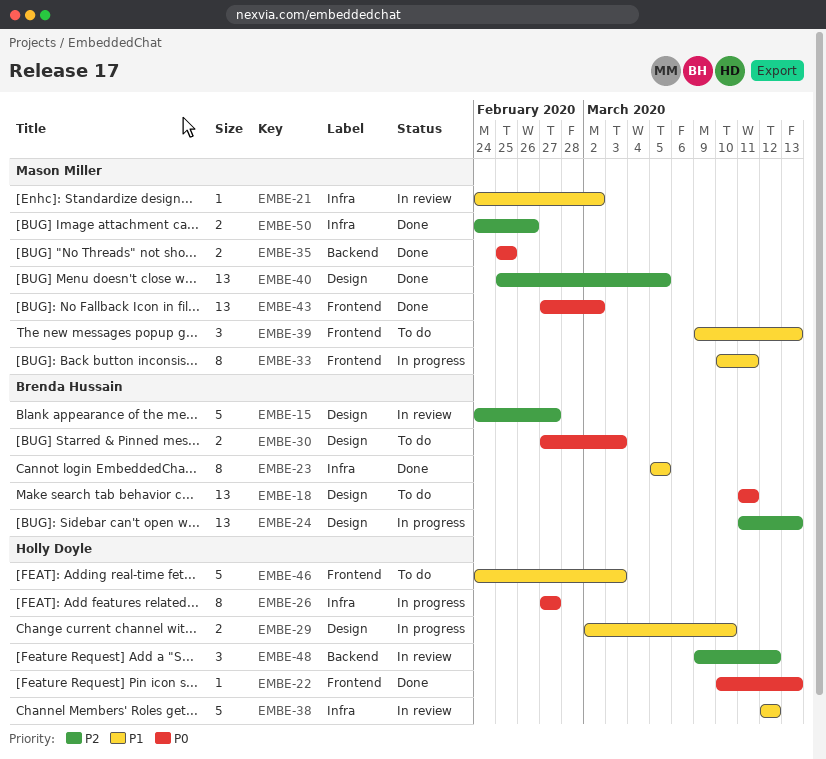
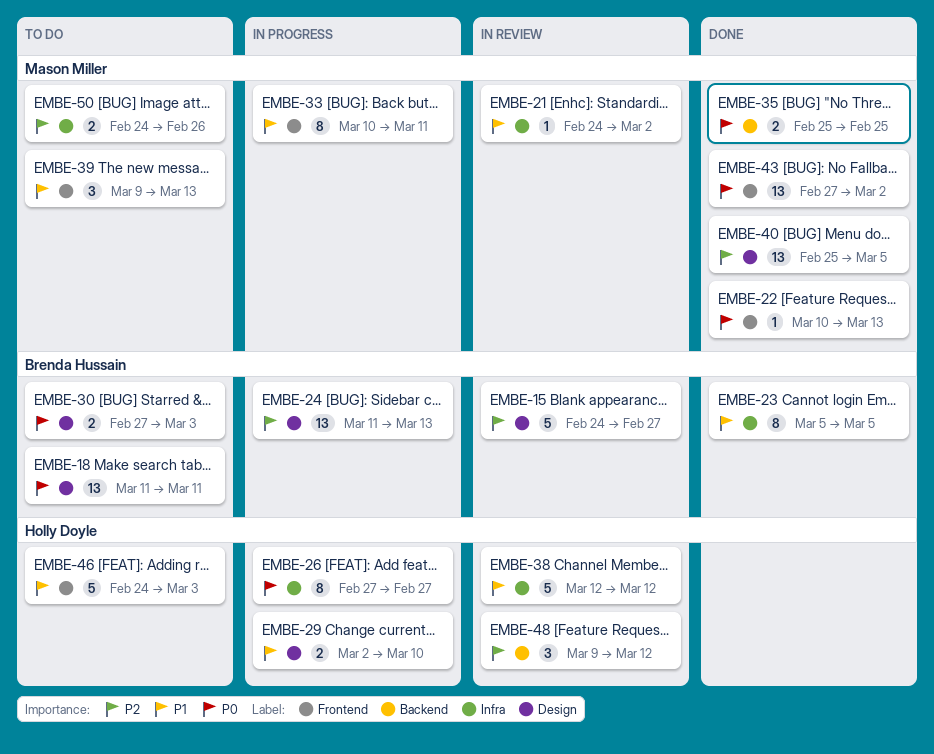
EMBE-22, owner: Holly Doyle -> Mason Miller
EMBE-50, status: Done -> To do

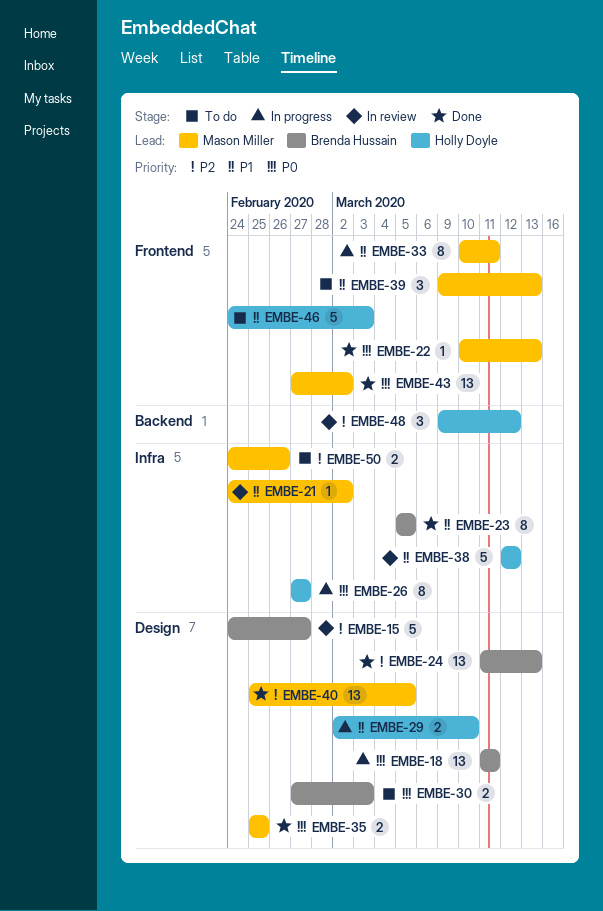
EMBE-18, status: To do -> In progress
EMBE-24, status: In progress -> Done
EMBE-35, label: Backend -> Design

